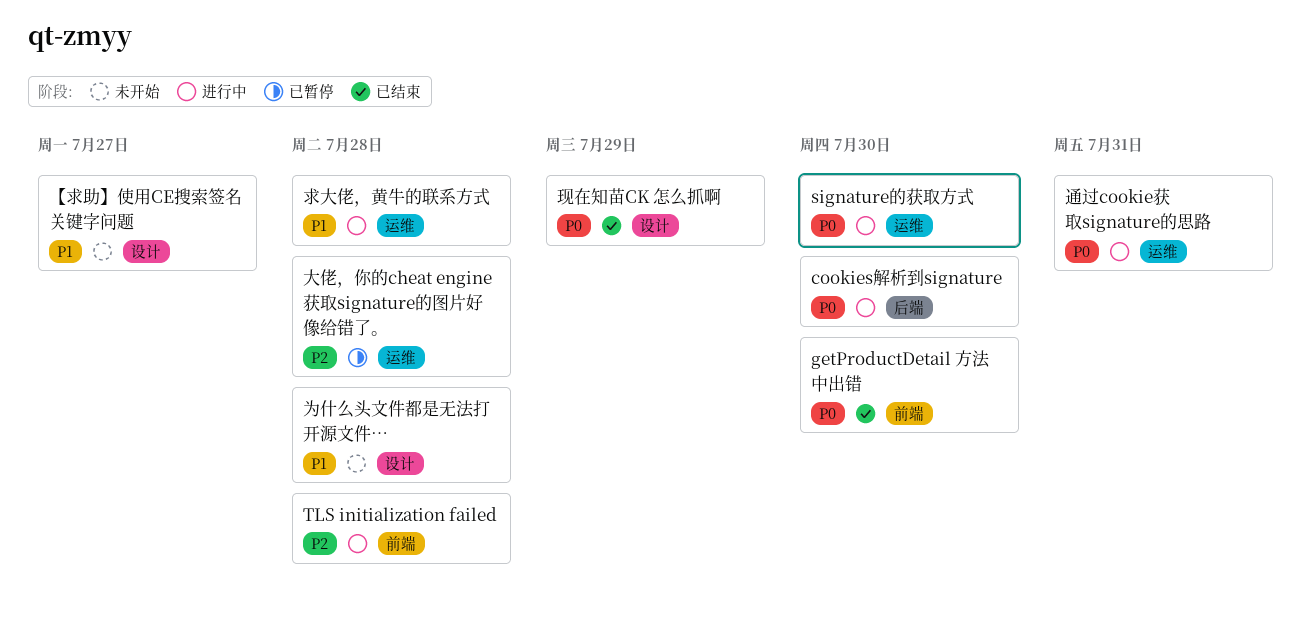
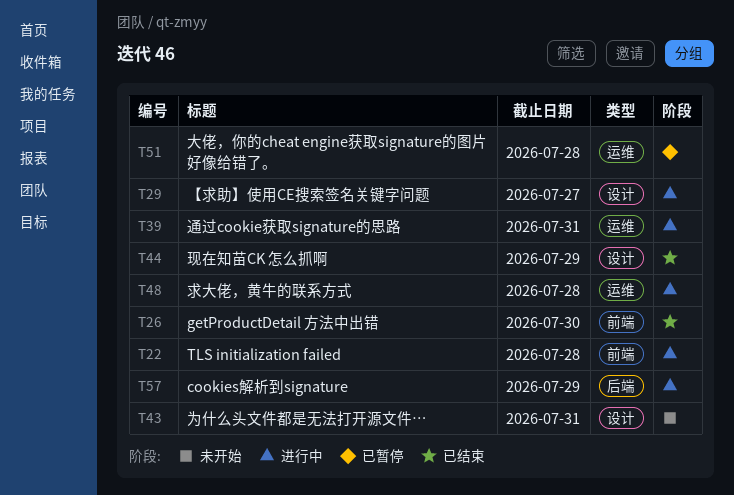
cookies解析到signature, due: Jul 30 -> Jul 29
signature的获取方式: present -> none
【求助】使用CE搜索签名关键字问题, status: 未开始 -> 进行中
为什么头文件都是无法打开源文件…, due: Jul 28 -> Jul 31

